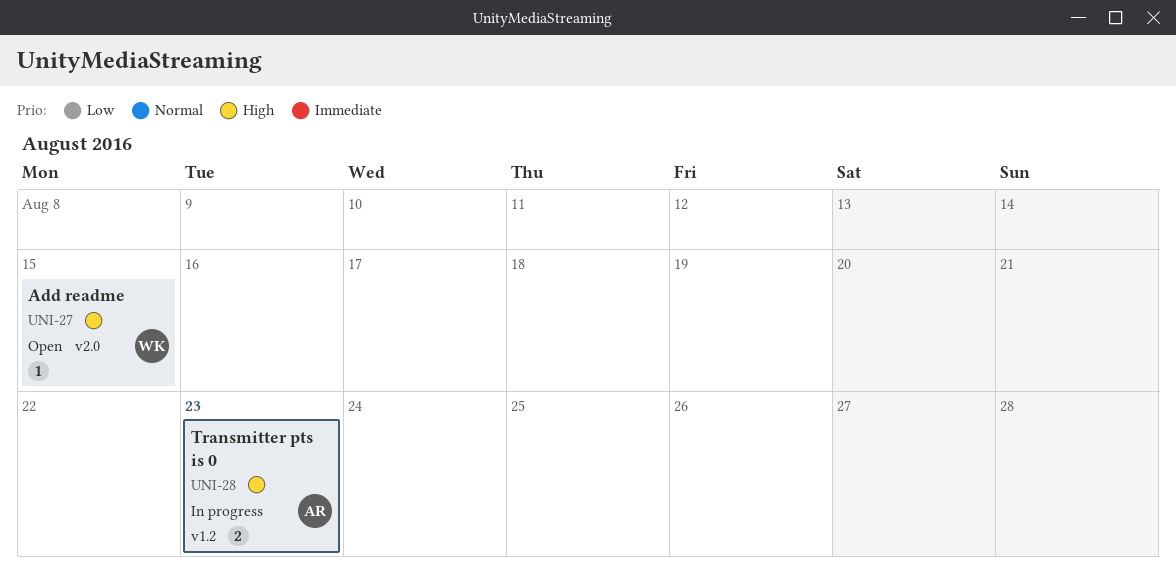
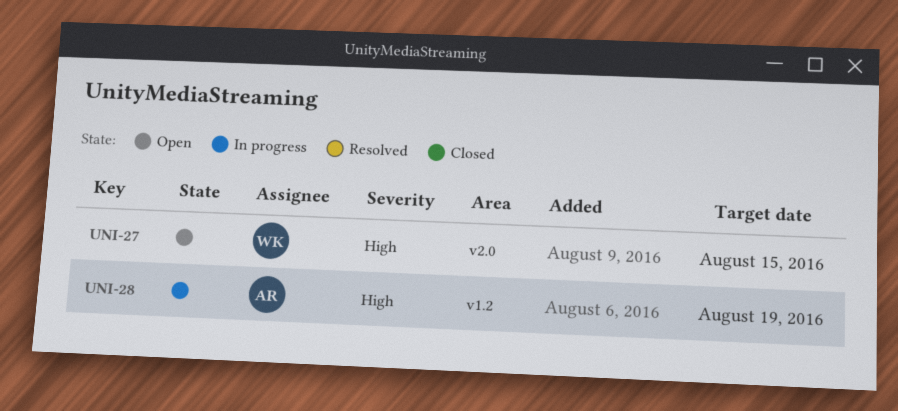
UNI-28, due: Aug 23 -> Aug 19

